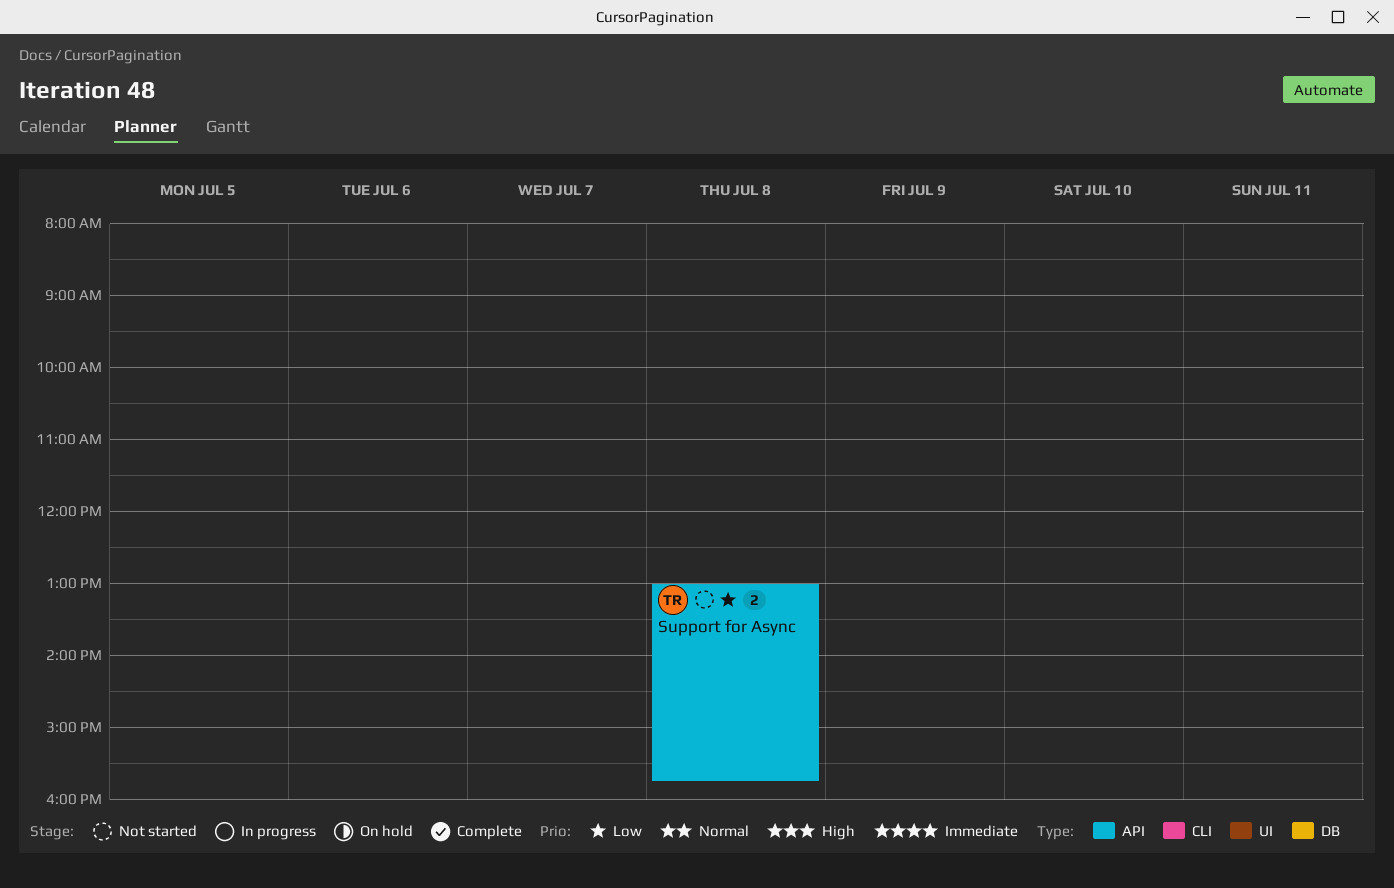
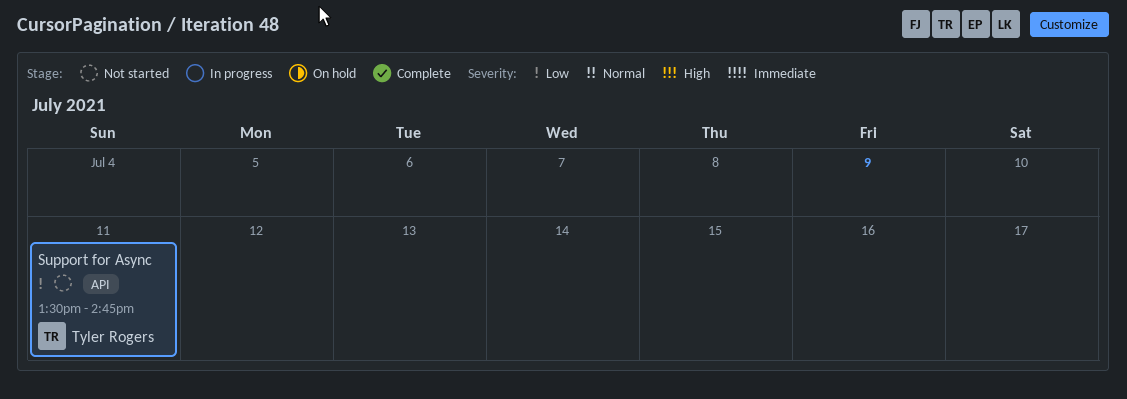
Support for Async, day: Jul 8 -> Jul 11
Support for Async, begins: 13:00 -> 13:30
Support for Async, ends: 15:45 -> 14:45

